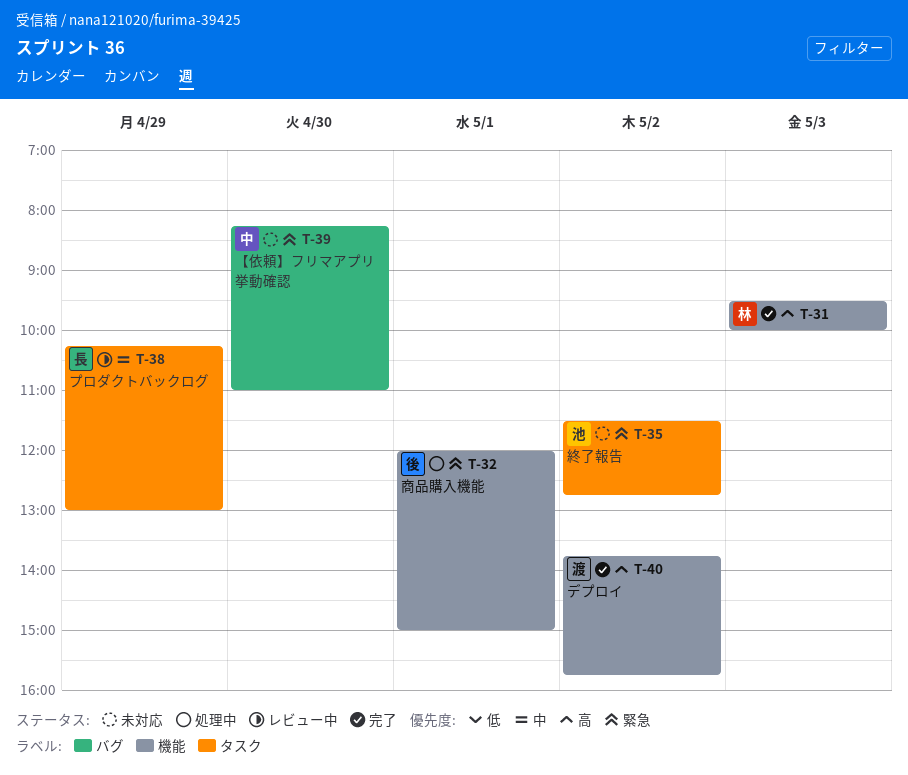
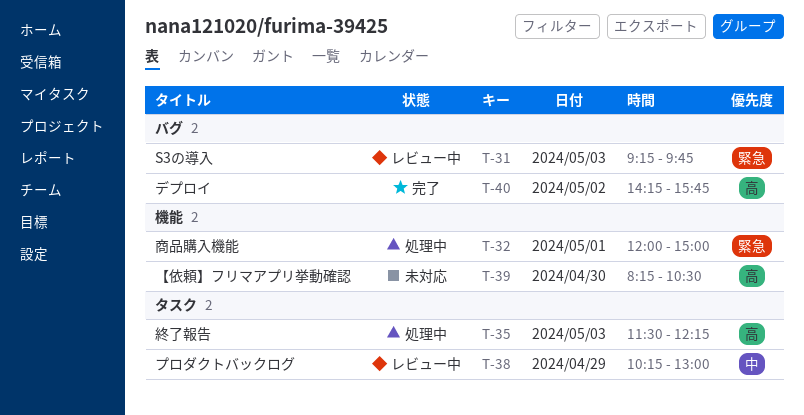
T-31, status: 完了 -> レビュー中
T-31, priority: 高 -> 緊急
T-31, label: 機能 -> バグ
T-31, begins: 09:30 -> 09:15
T-31, ends: 10:00 -> 09:45
T-35, status: 未対応 -> 処理中
T-35, priority: 緊急 -> 高
T-35, day: May 2 -> May 3
T-35, ends: 12:45 -> 12:15
T-39, priority: 緊急 -> 高
T-39, label: バグ -> 機能
T-39, ends: 11:00 -> 10:30
T-40, label: 機能 -> バグ
T-40, begins: 13:45 -> 14:15

